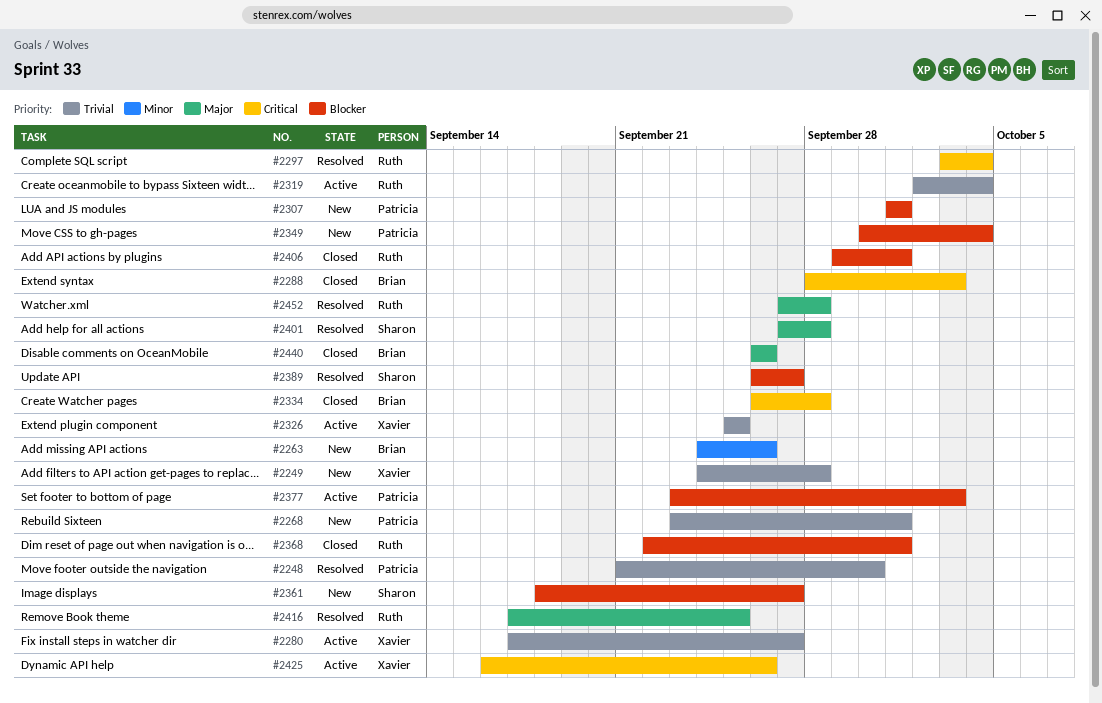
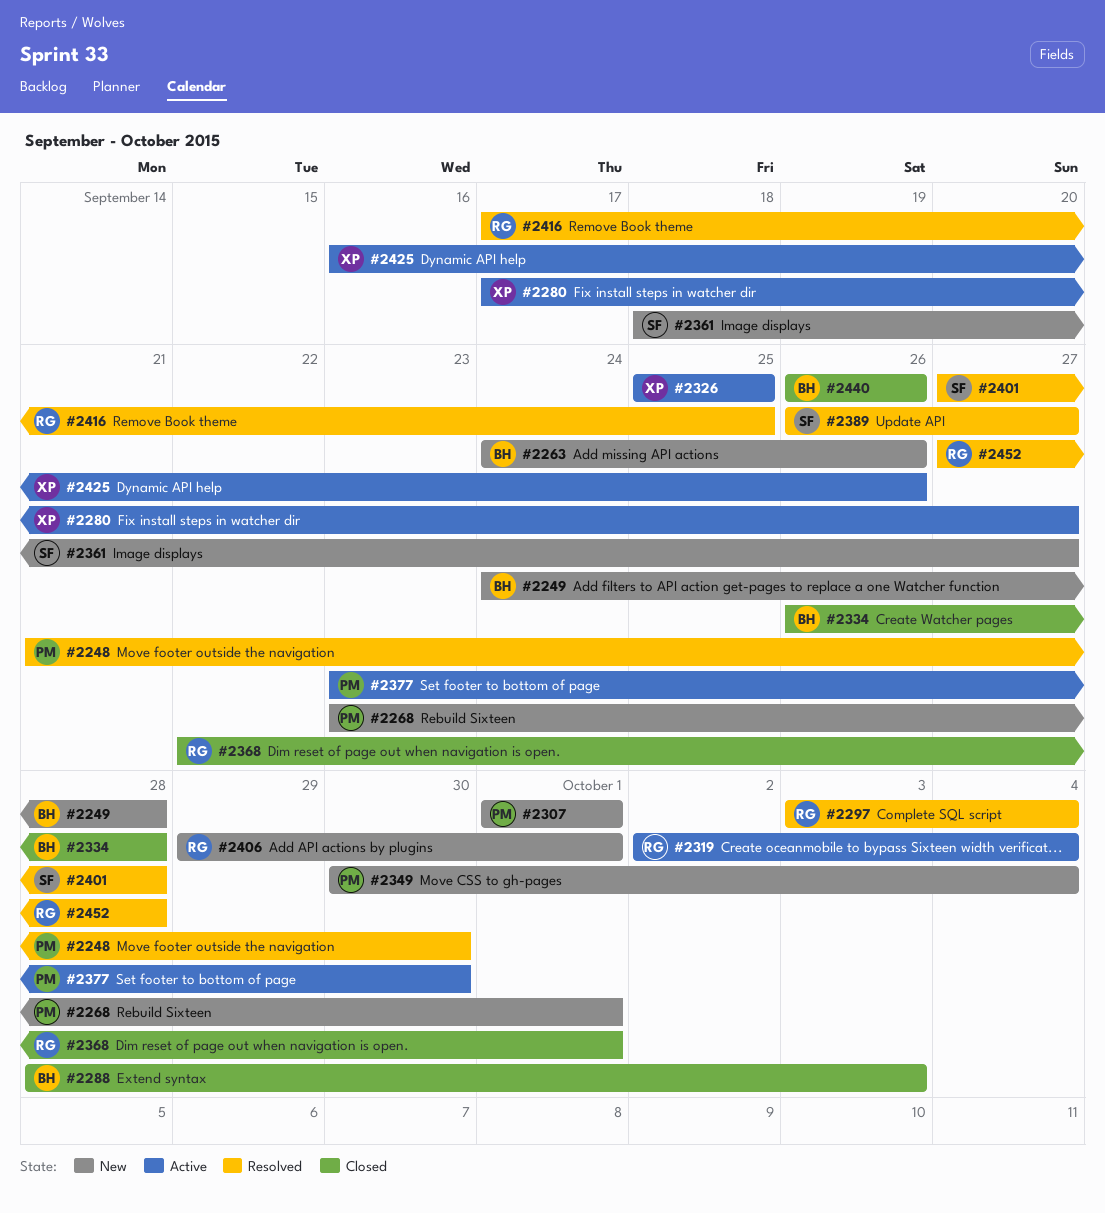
#2249, owner: Xavier -> Brian
#2377, due: Oct 3 -> Sep 30
#2406, status: Closed -> New

